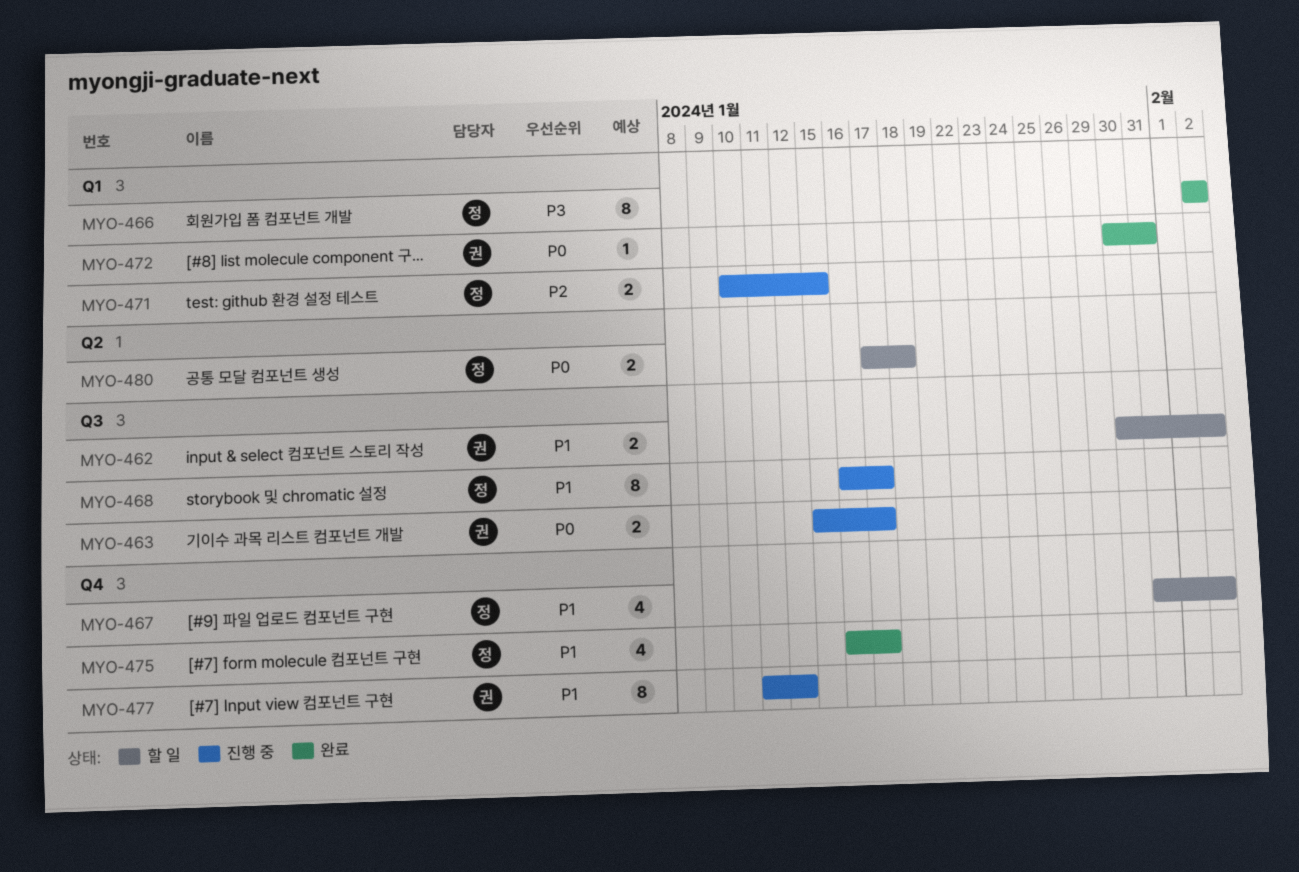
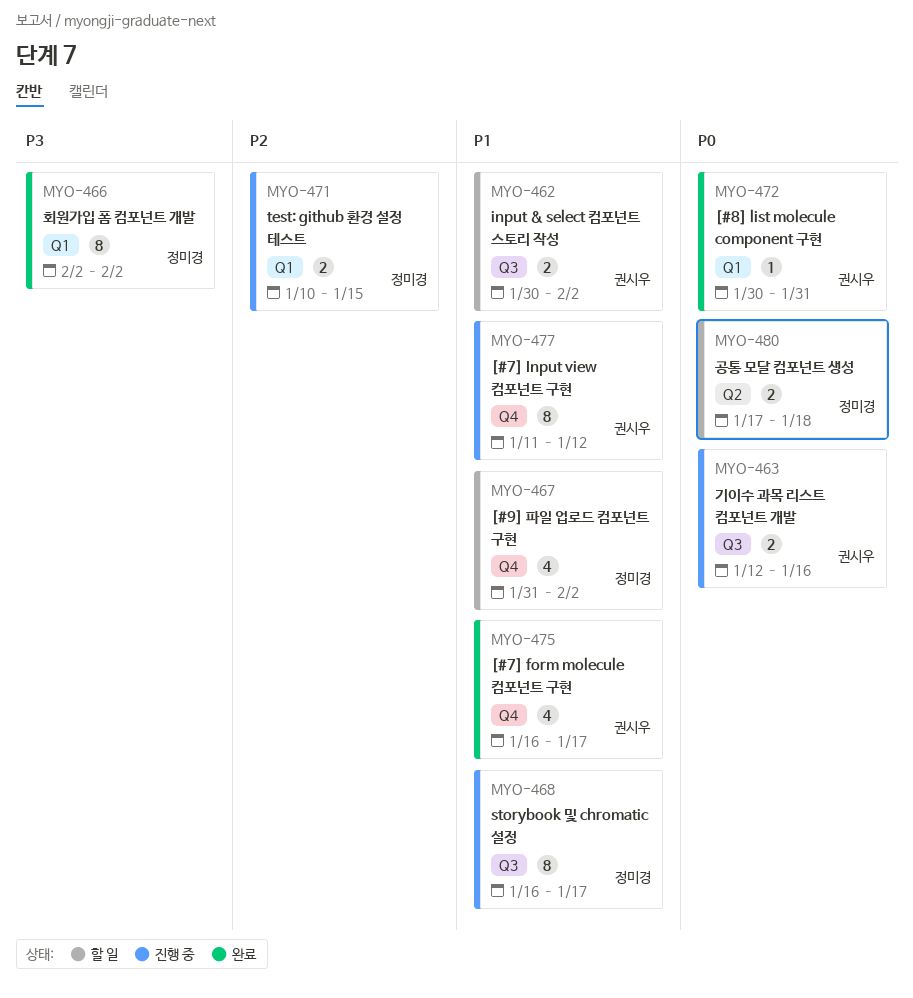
MYO-463, start: Jan 15 -> Jan 12
MYO-463, due: Jan 17 -> Jan 16
MYO-475, owner: 정미경 -> 권시우

